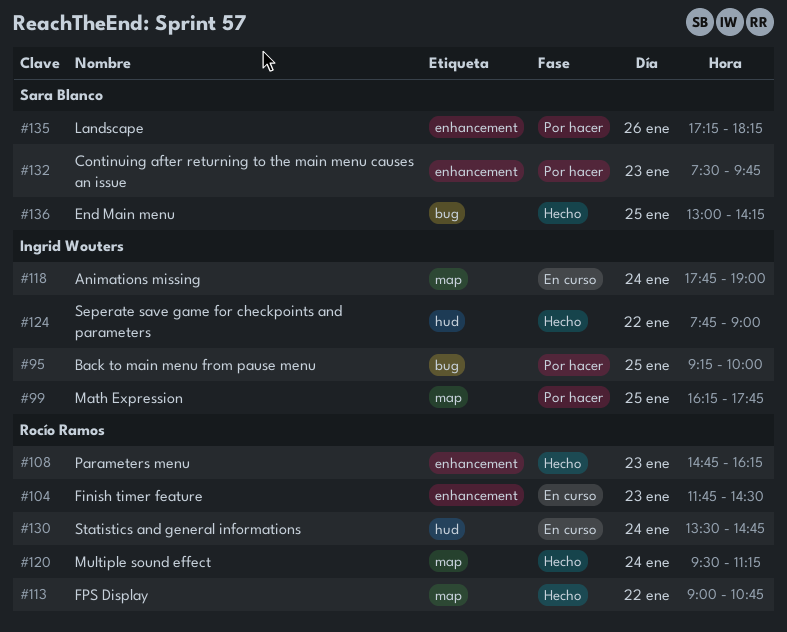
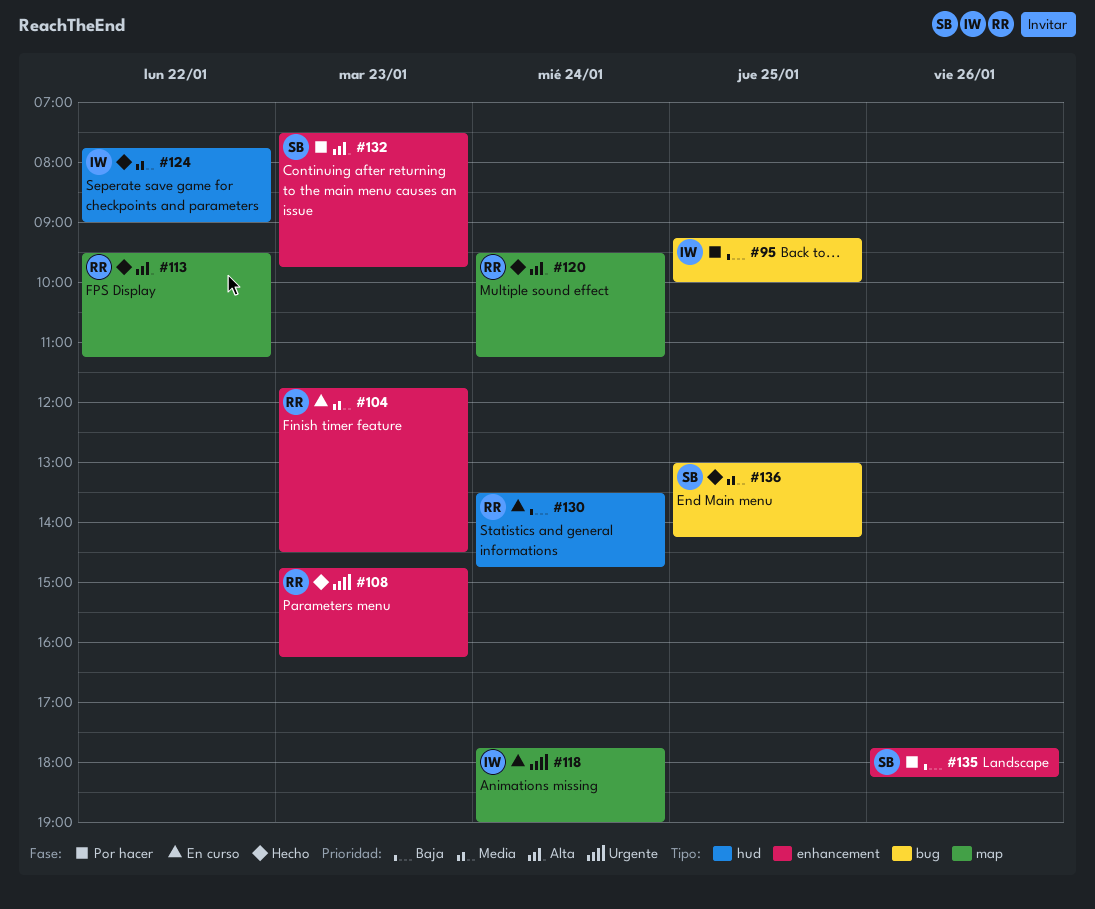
#99: present -> none
#113, begins: 09:00 -> 09:30
#113, ends: 10:45 -> 11:15
#135, begins: 17:15 -> 17:45

